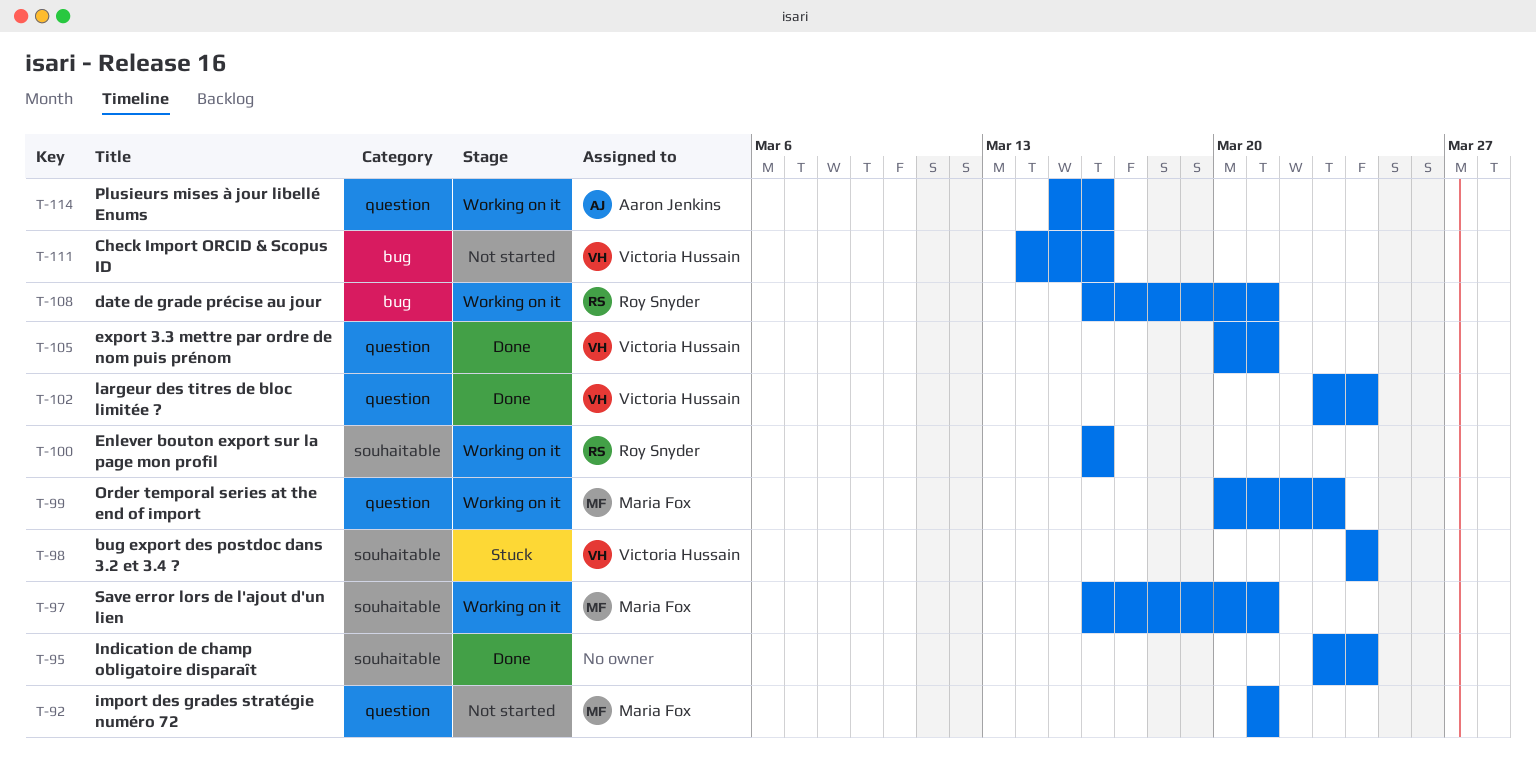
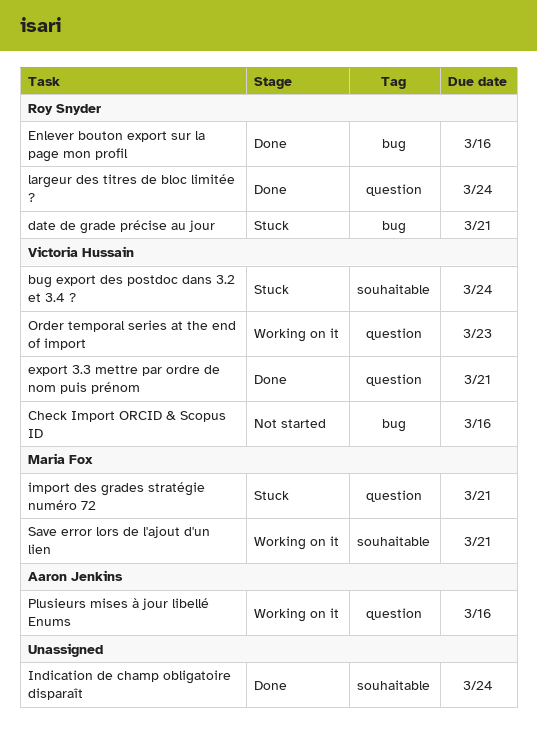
date de grade précise au jour, status: Working on it -> Stuck
Enlever bouton export sur la page mon profil, status: Working on it -> Done
Enlever bouton export sur la page mon profil, label: souhaitable -> bug
import des grades stratégie numéro 72, status: Not started -> Stuck
largeur des titres de bloc limitée ?, owner: Victoria Hussain -> Roy Snyder
Order temporal series at the end of import, owner: Maria Fox -> Victoria Hussain

